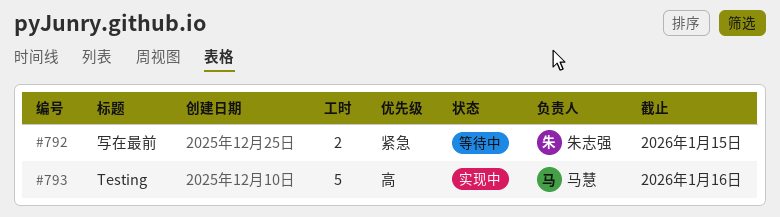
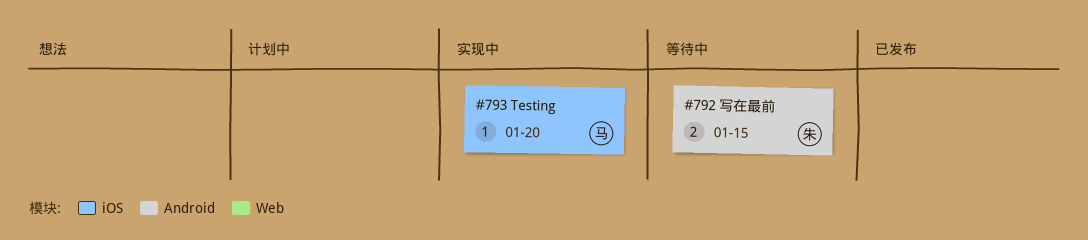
#793, estimate: 5 -> 1
#793, due: Jan 16 -> Jan 20

